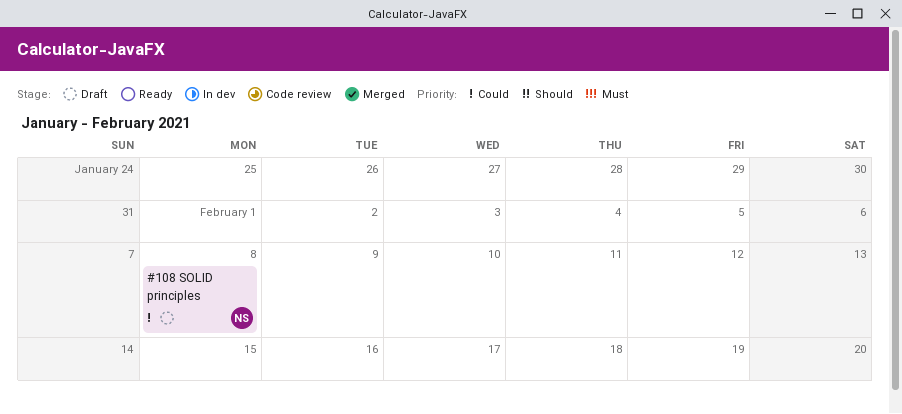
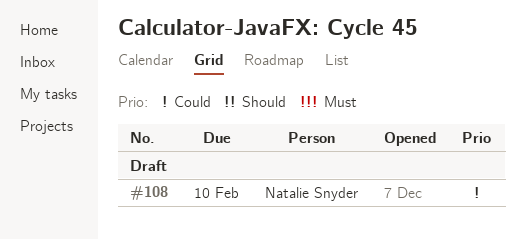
#108, due: Feb 8 -> Feb 10

